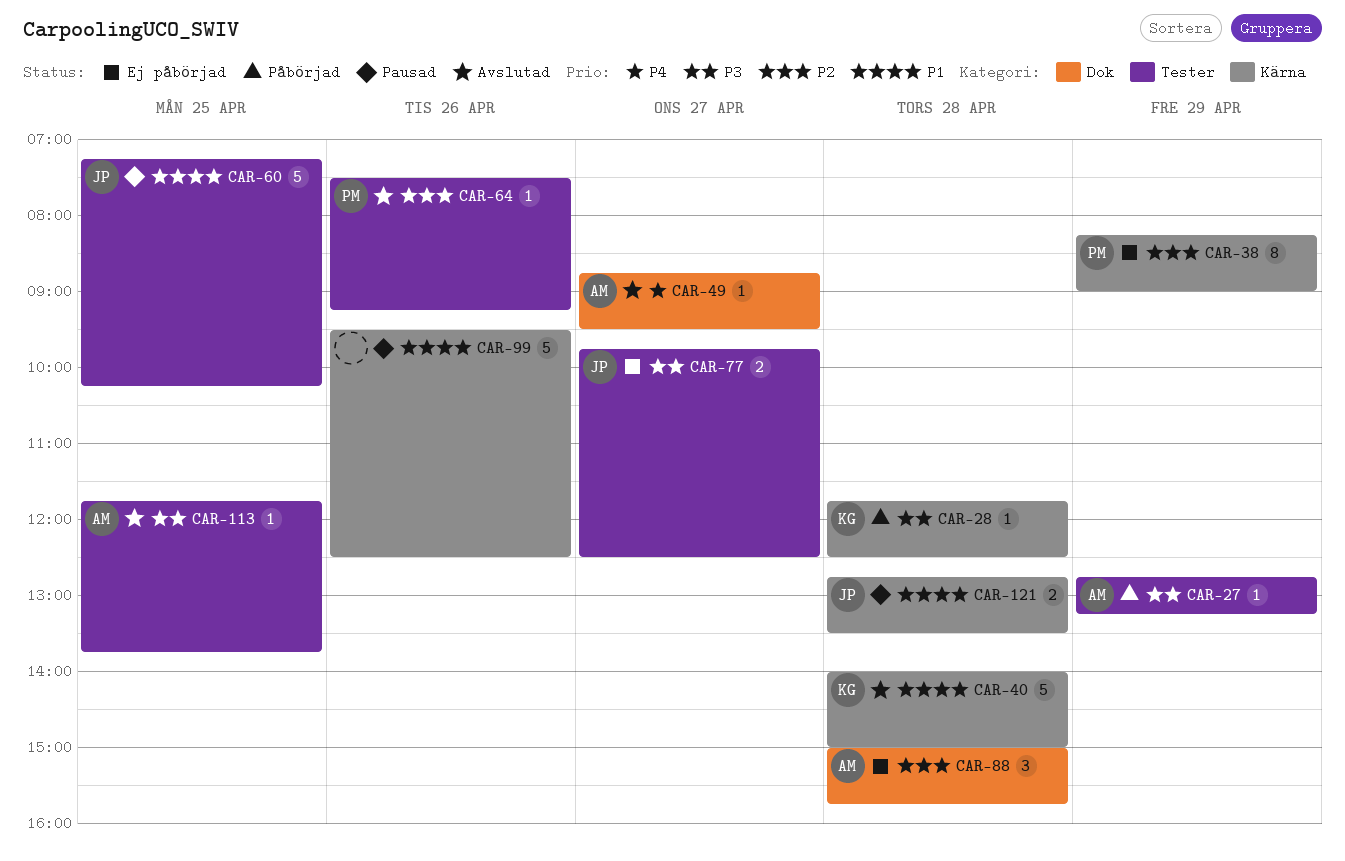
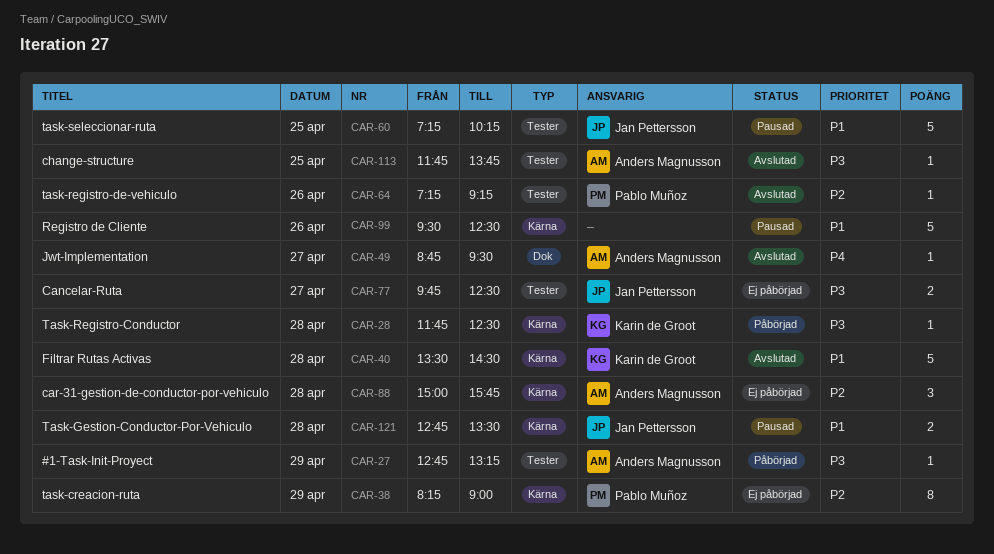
CAR-40, begins: 14:00 -> 13:30
CAR-40, ends: 15:00 -> 14:30
CAR-64, begins: 07:30 -> 07:15
CAR-88, label: Dok -> Kärna

